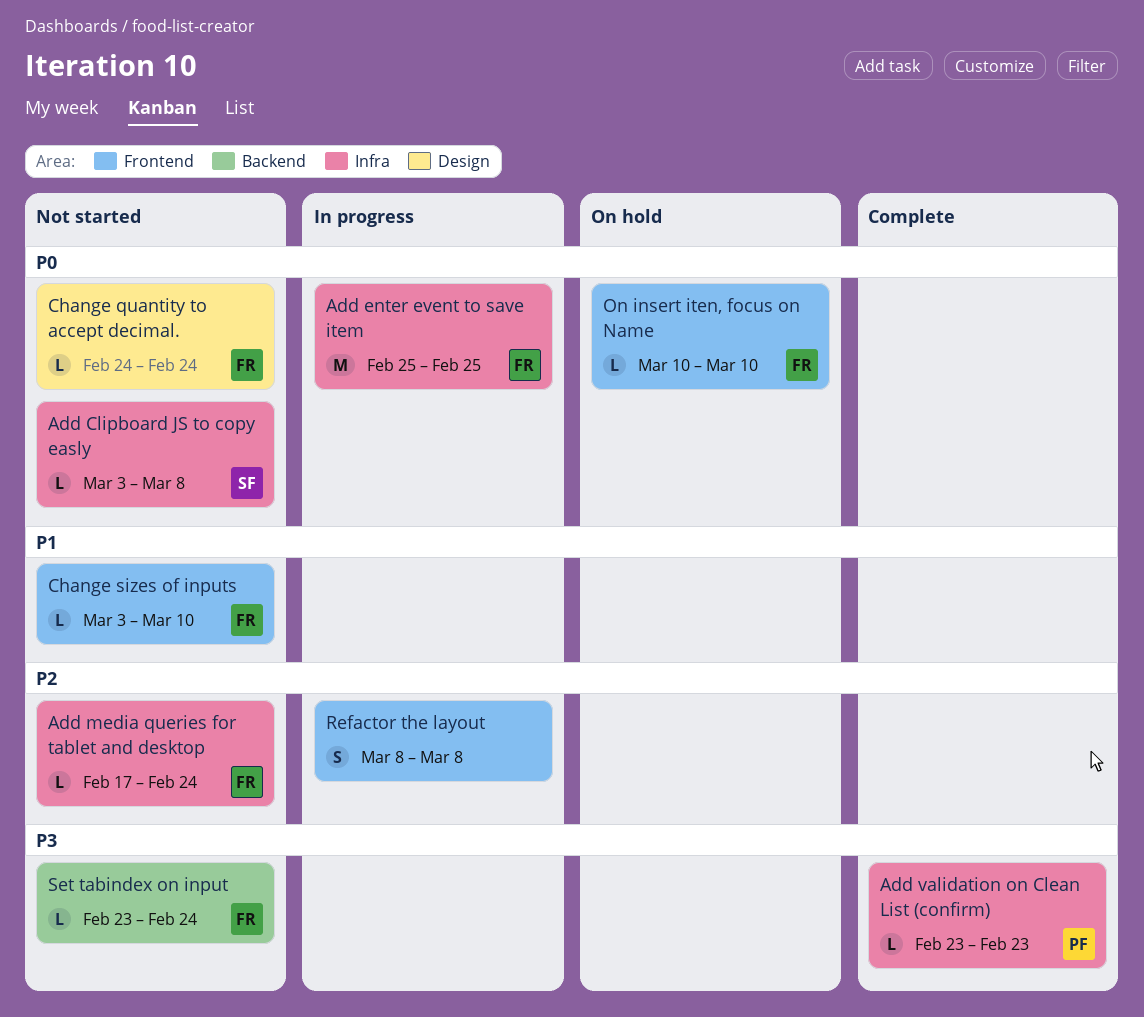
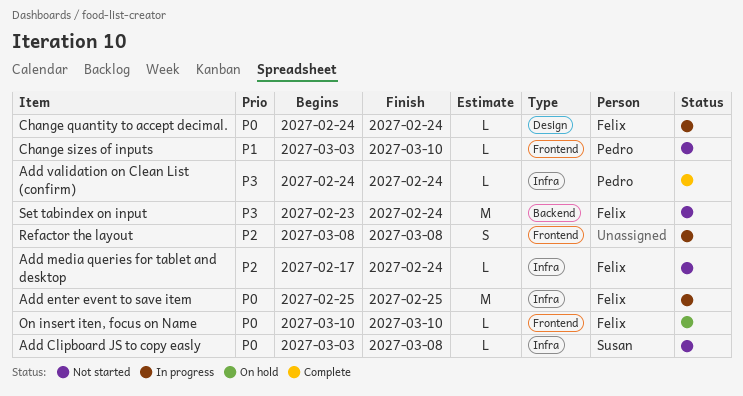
Add validation on Clean List (confirm), start: Feb 23 -> Feb 24
Add validation on Clean List (confirm), due: Feb 23 -> Feb 24
Change quantity to accept decimal., status: Not started -> In progress
Change sizes of inputs, owner: Felix -> Pedro
Set tabindex on input, estimate: L -> M

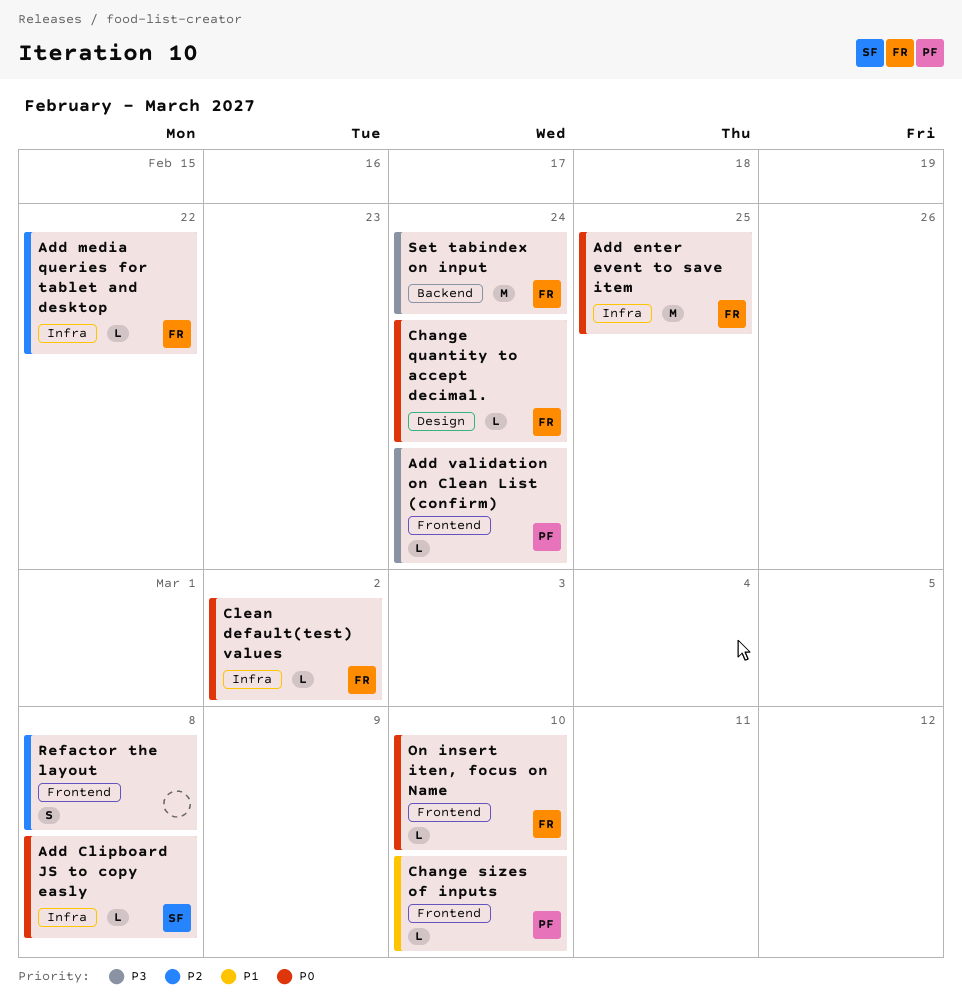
Add media queries for tablet and desktop, due: Feb 24 -> Feb 22
Add validation on Clean List (confirm), label: Infra -> Frontend
Clean default(test) values: none -> present

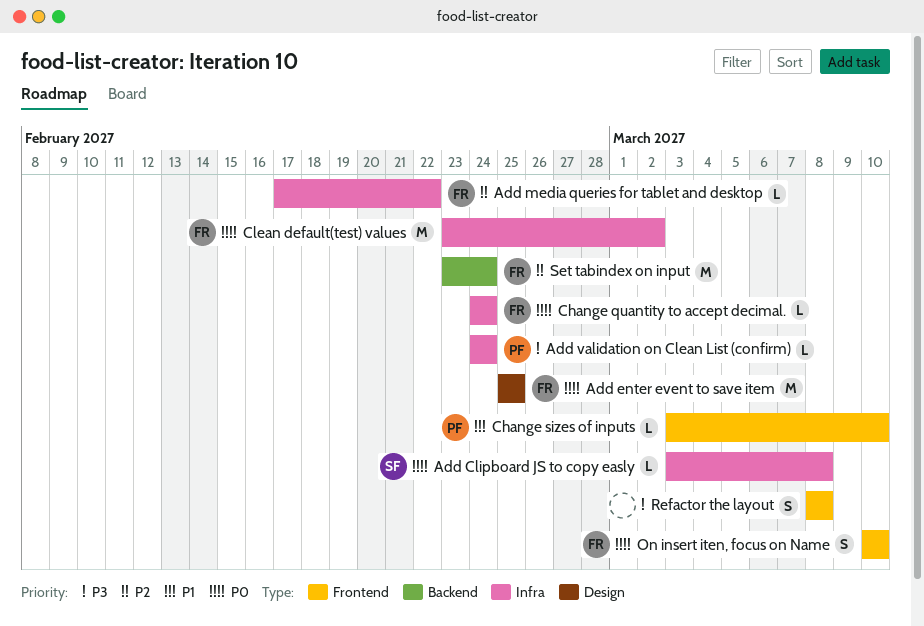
Add enter event to save item, label: Infra -> Design
Add validation on Clean List (confirm), label: Frontend -> Infra
Change quantity to accept decimal., label: Design -> Infra
Clean default(test) values, estimate: L -> M
On insert iten, focus on Name, estimate: L -> S
Refactor the layout, priority: P2 -> P3
Set tabindex on input, priority: P3 -> P2

